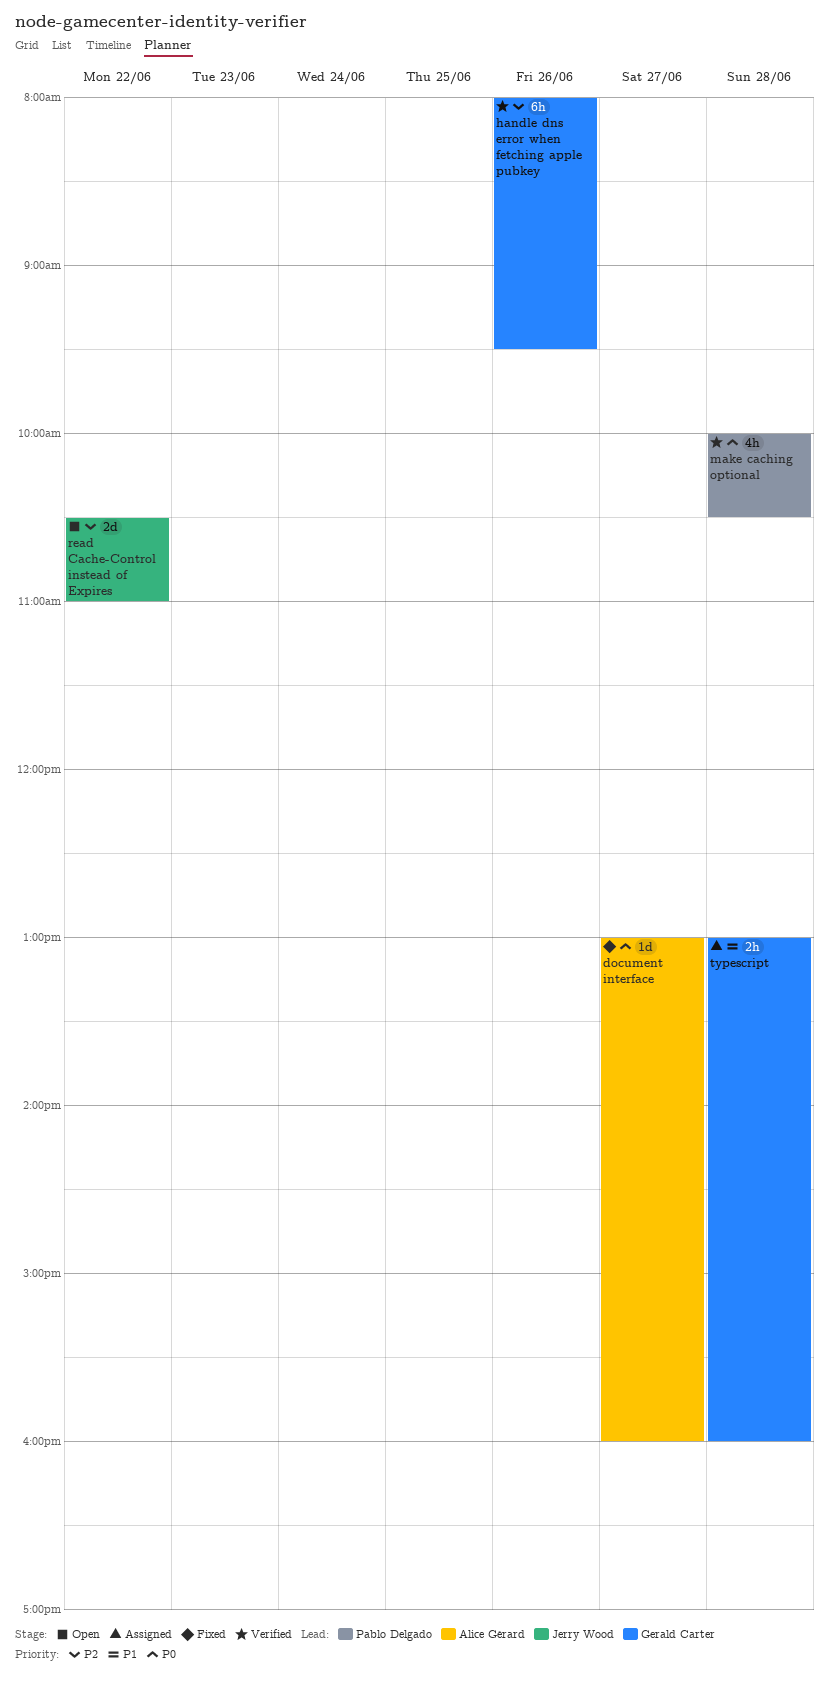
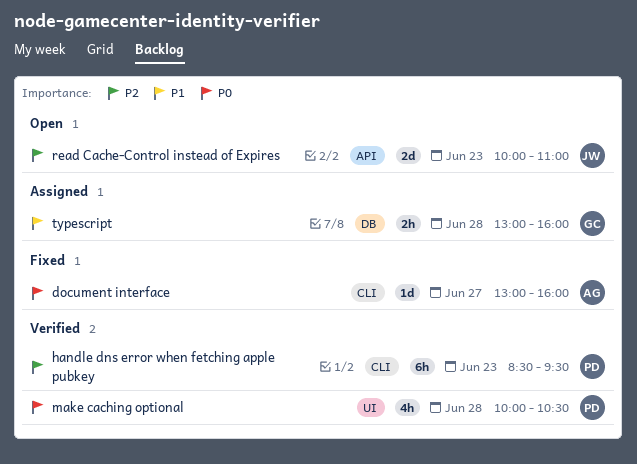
handle dns error when fetching apple pubkey, owner: Gerald Carter -> Pablo Delgado
handle dns error when fetching apple pubkey, day: Jun 26 -> Jun 23
handle dns error when fetching apple pubkey, begins: 08:00 -> 08:30
read Cache-Control instead of Expires, day: Jun 22 -> Jun 23
read Cache-Control instead of Expires, begins: 10:30 -> 10:00

